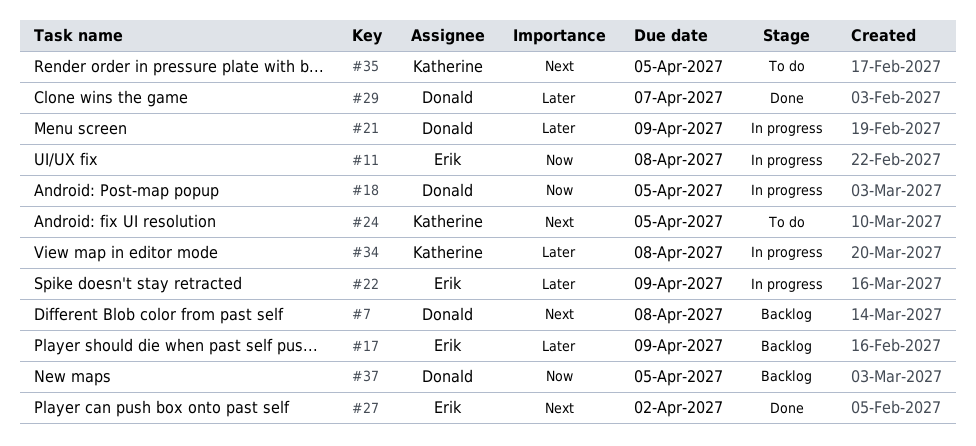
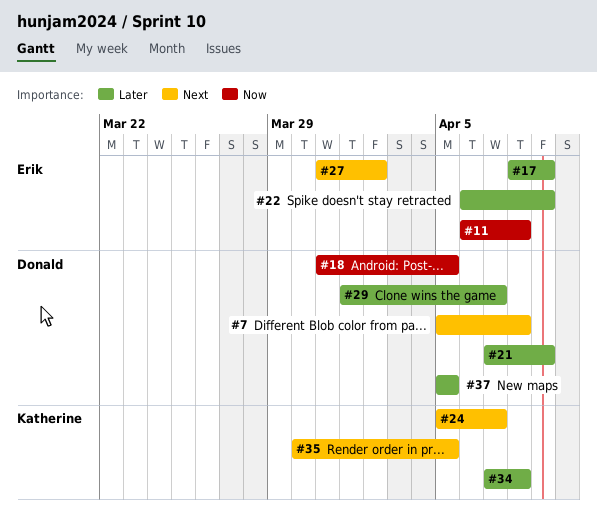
#24, due: Apr 5 -> Apr 7
#37, priority: Now -> Later

